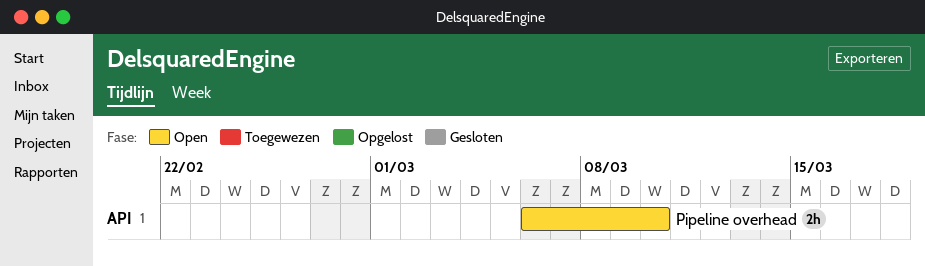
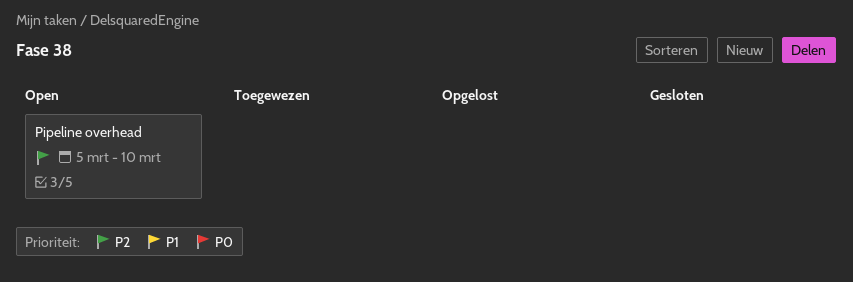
Pipeline overhead, start: Mar 6 -> Mar 5

